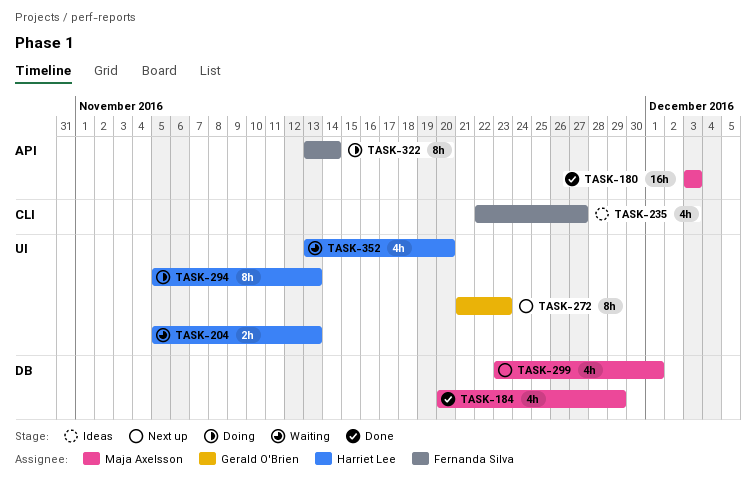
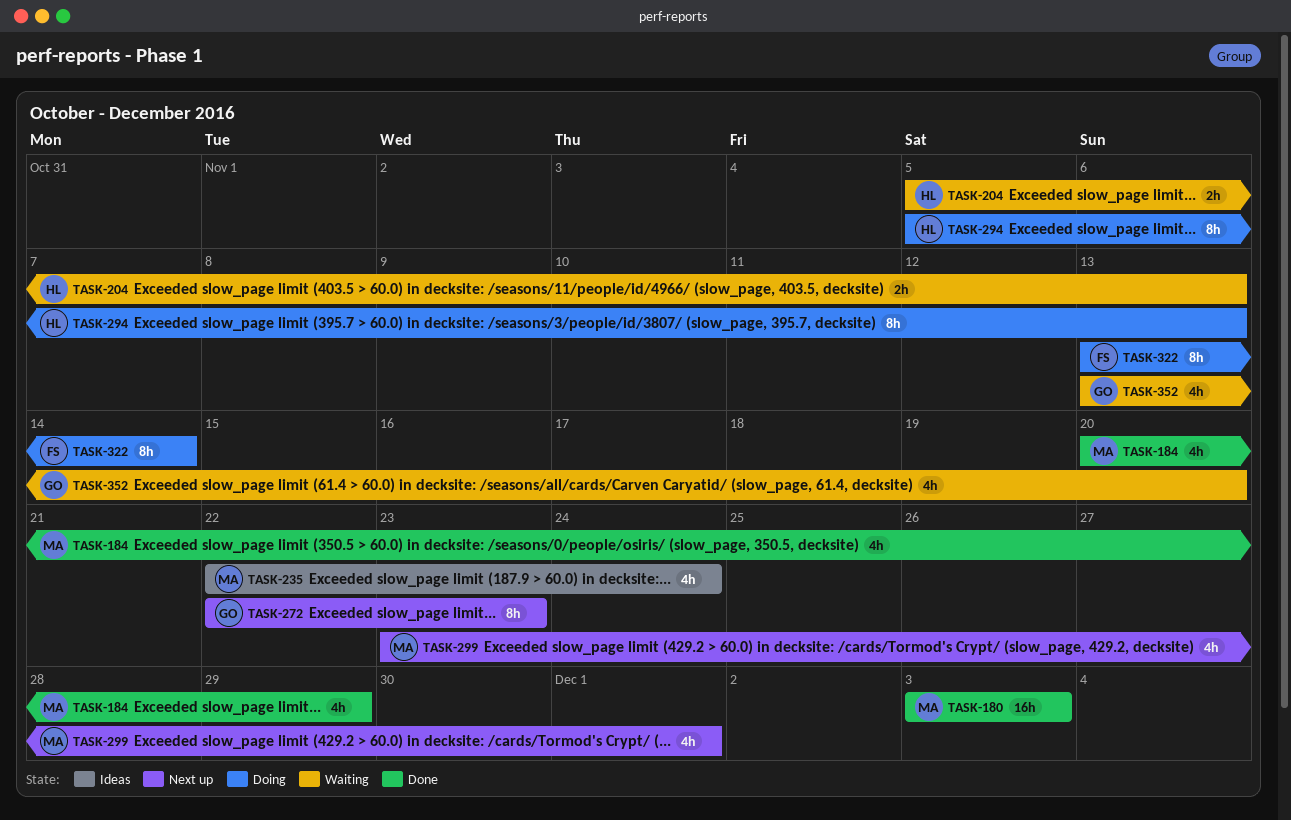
TASK-235, owner: Fernanda Silva -> Maja Axelsson
TASK-235, due: Nov 27 -> Nov 24
TASK-272, start: Nov 21 -> Nov 22
TASK-352, owner: Harriet Lee -> Gerald O'Brien

